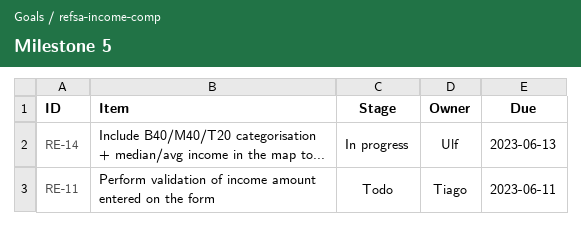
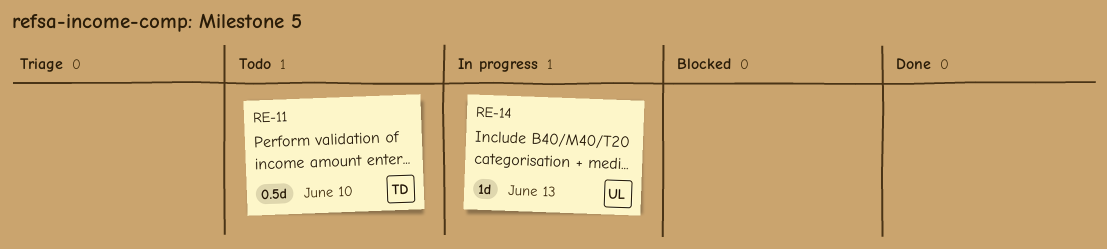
RE-11, due: Jun 11 -> Jun 10

